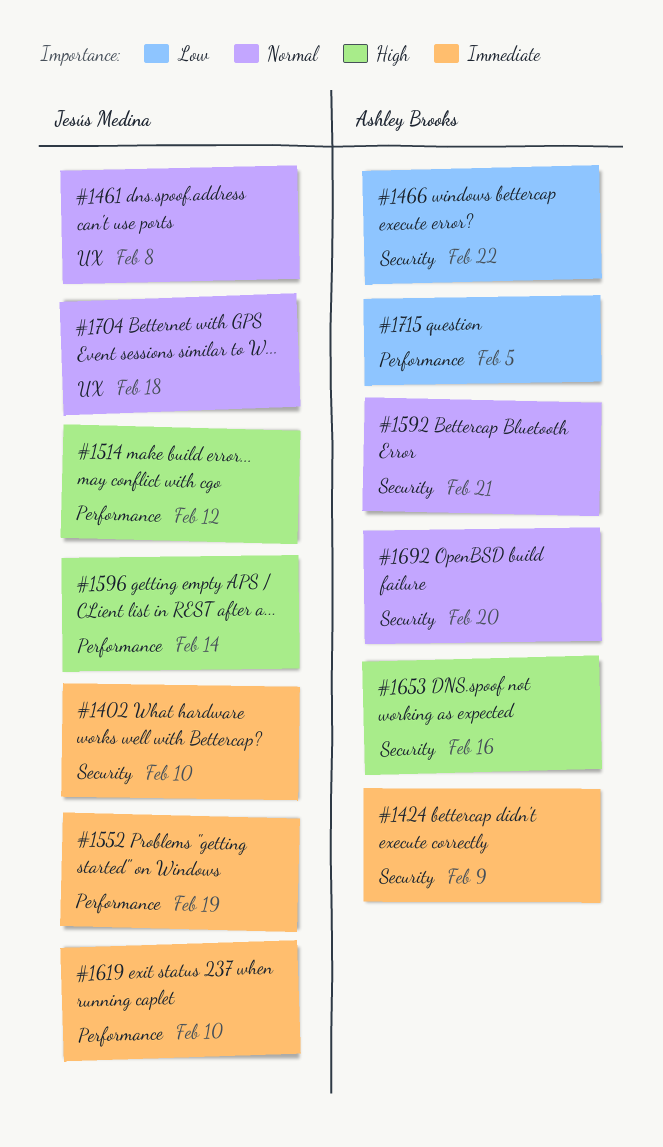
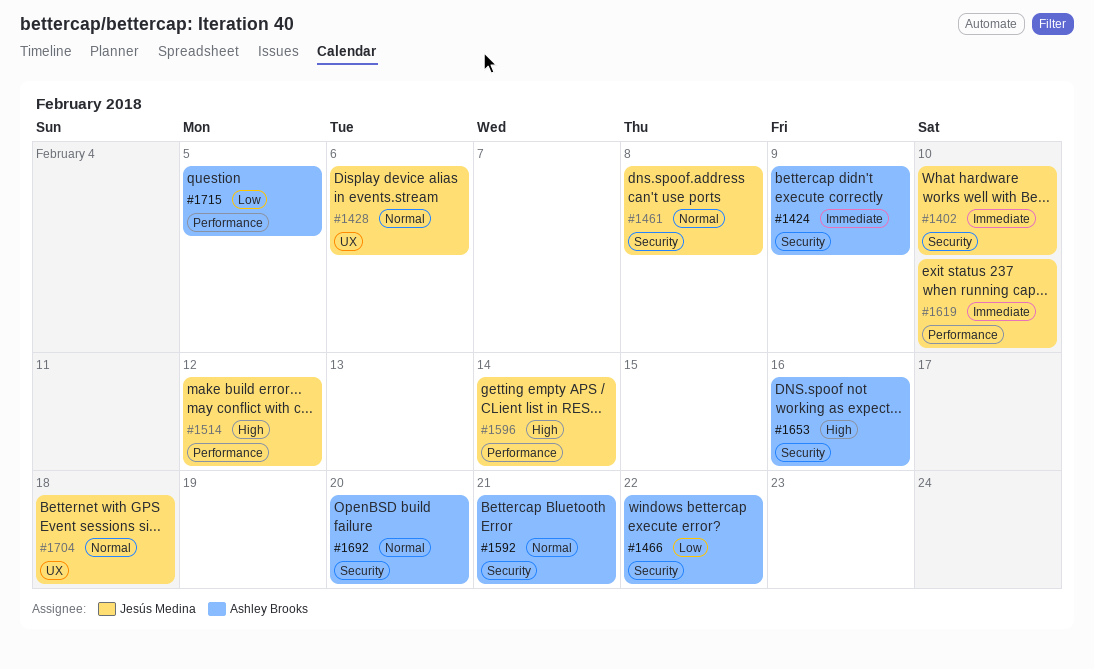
#1428: none -> present
#1461, label: UX -> Security
#1552: present -> none

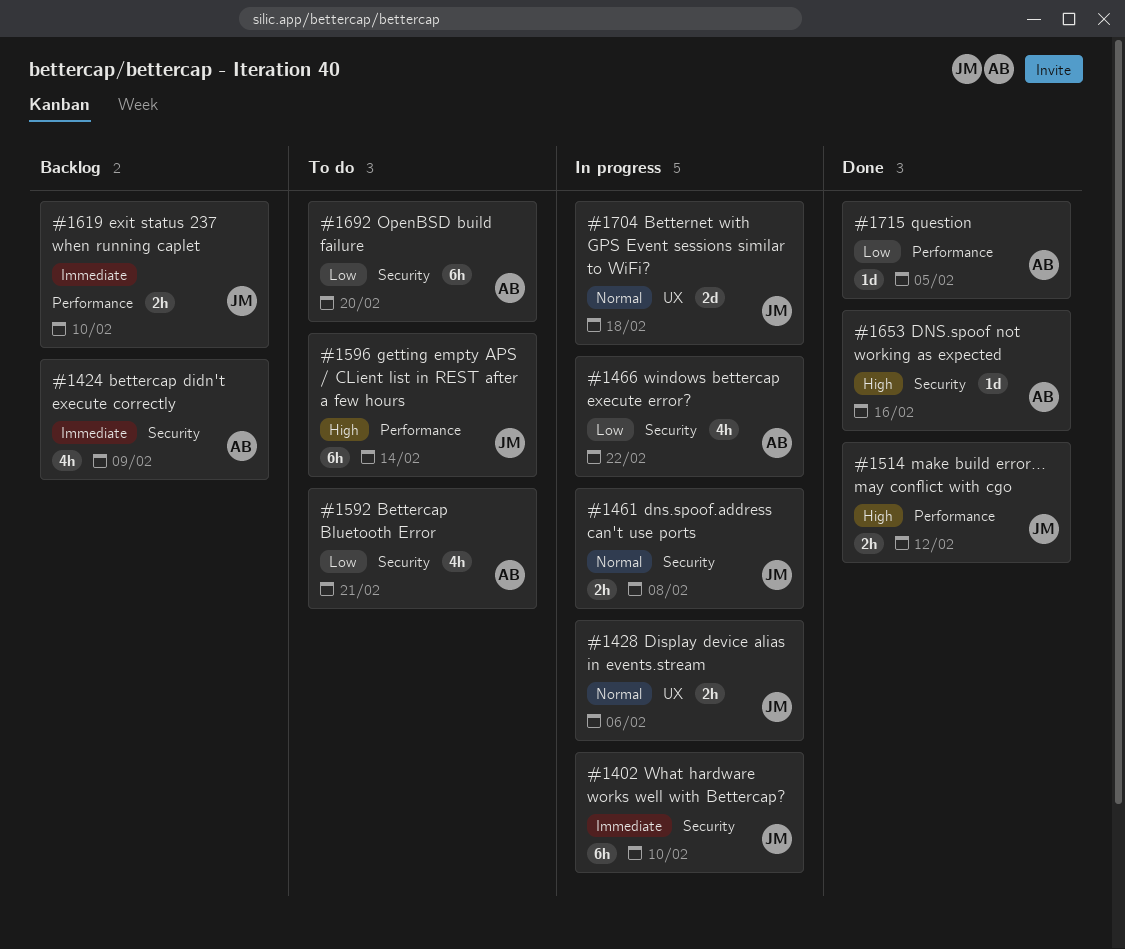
#1592, priority: Normal -> Low
#1692, priority: Normal -> Low

